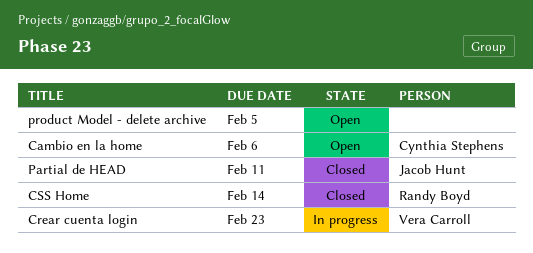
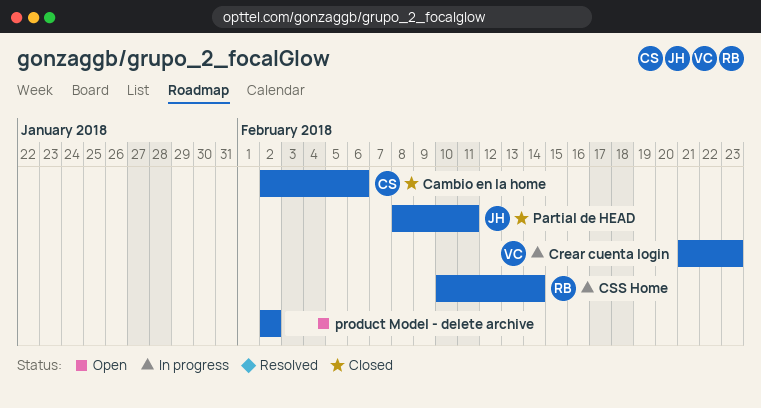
Cambio en la home, status: Open -> Closed
CSS Home, status: Closed -> In progress
product Model - delete archive, due: Feb 5 -> Feb 2

